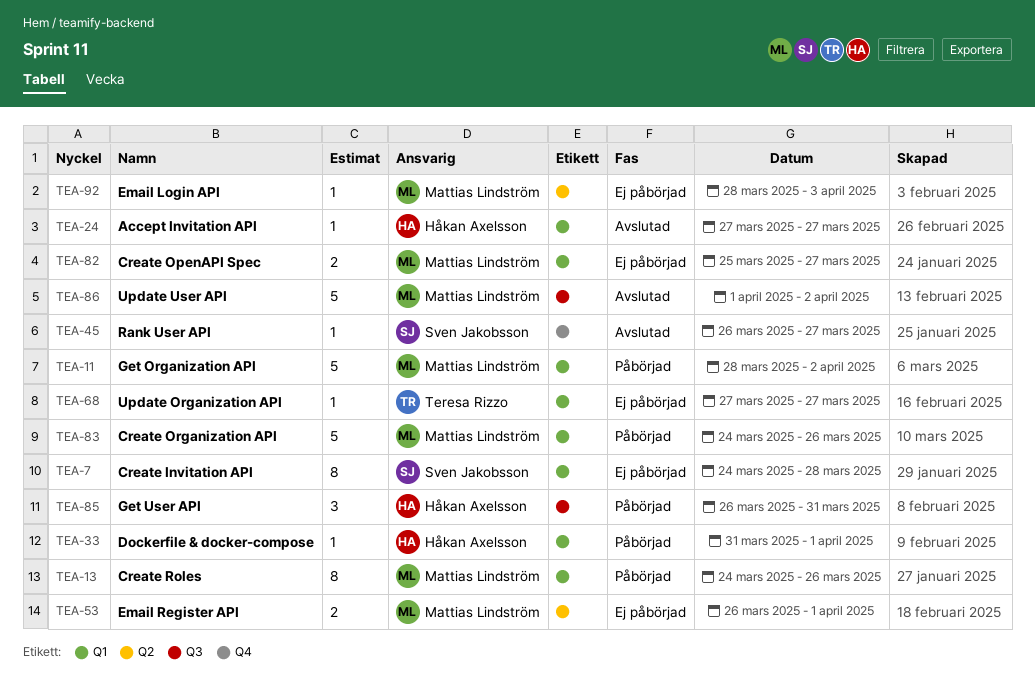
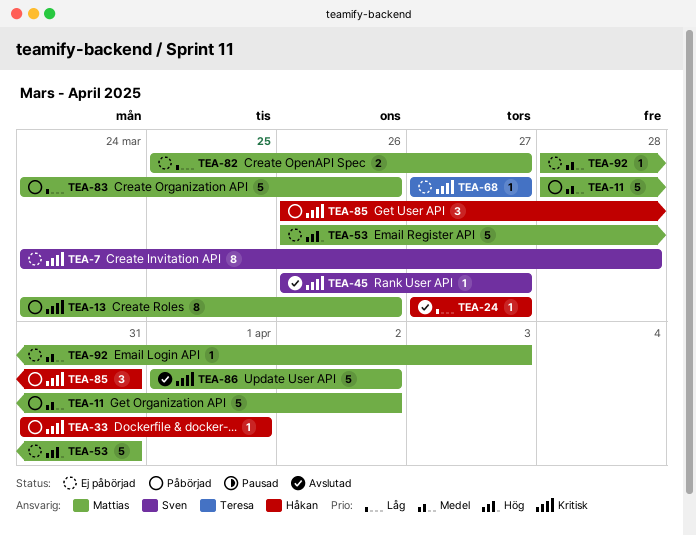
TEA-53, estimate: 2 -> 5
TEA-53, due: Apr 1 -> Mar 31

